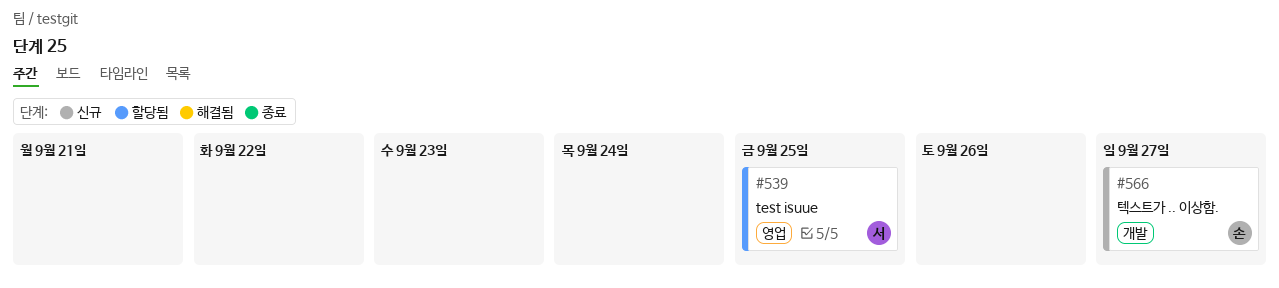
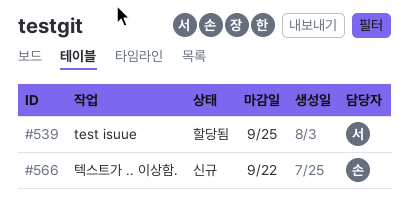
#566, due: Sep 27 -> Sep 22

